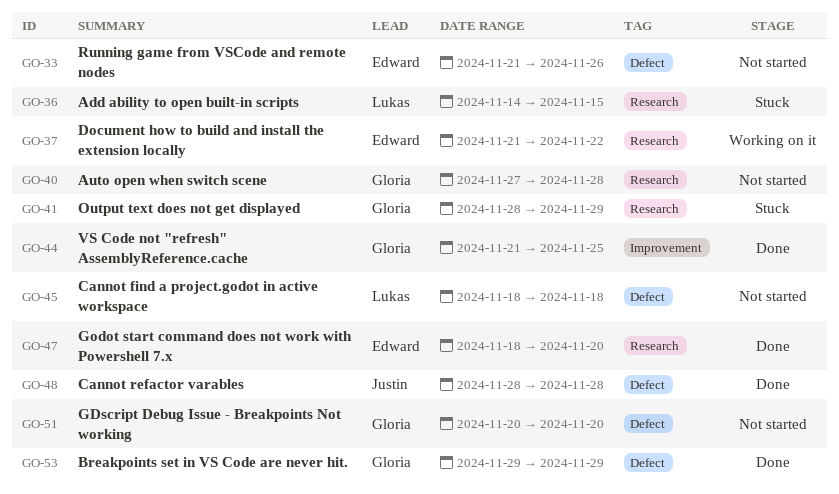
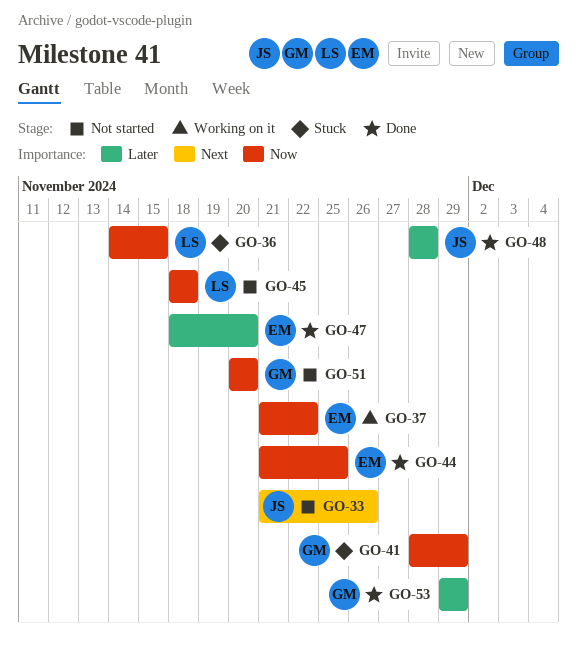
GO-33, owner: Edward -> Justin
GO-40: present -> none
GO-44, owner: Gloria -> Edward

